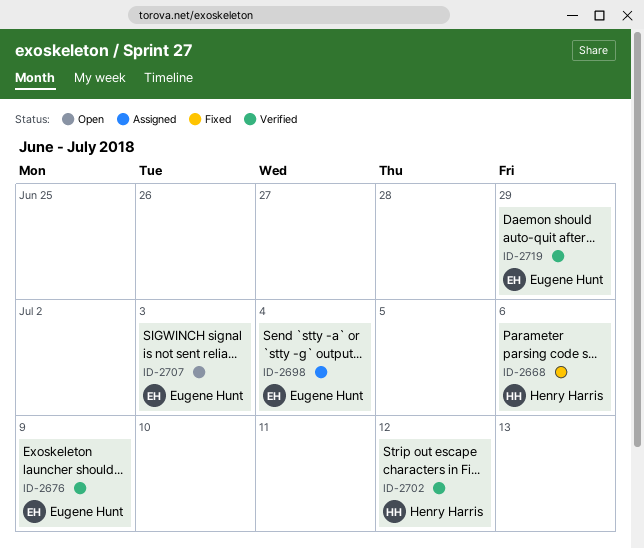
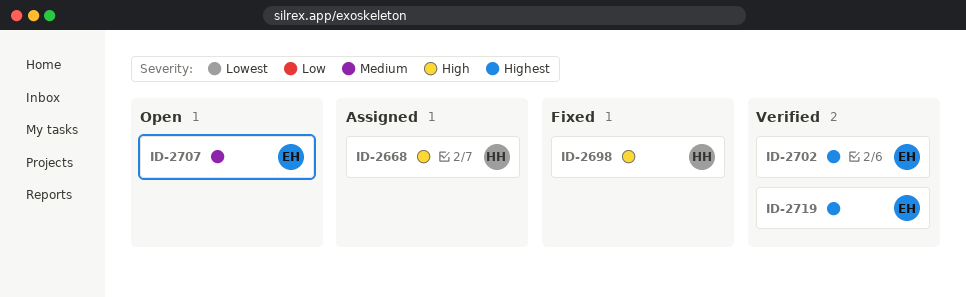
ID-2668, status: Fixed -> Assigned
ID-2676: present -> none
ID-2698, status: Assigned -> Fixed
ID-2698, owner: Eugene Hunt -> Henry Harris
ID-2702, owner: Henry Harris -> Eugene Hunt

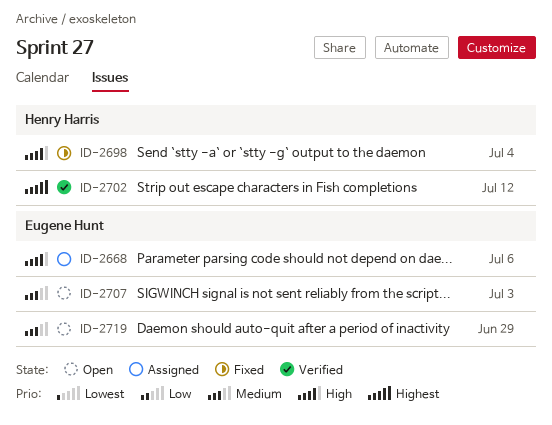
ID-2668, owner: Henry Harris -> Eugene Hunt
ID-2702, owner: Eugene Hunt -> Henry Harris
ID-2719, status: Verified -> Open
ID-2719, priority: Highest -> Medium

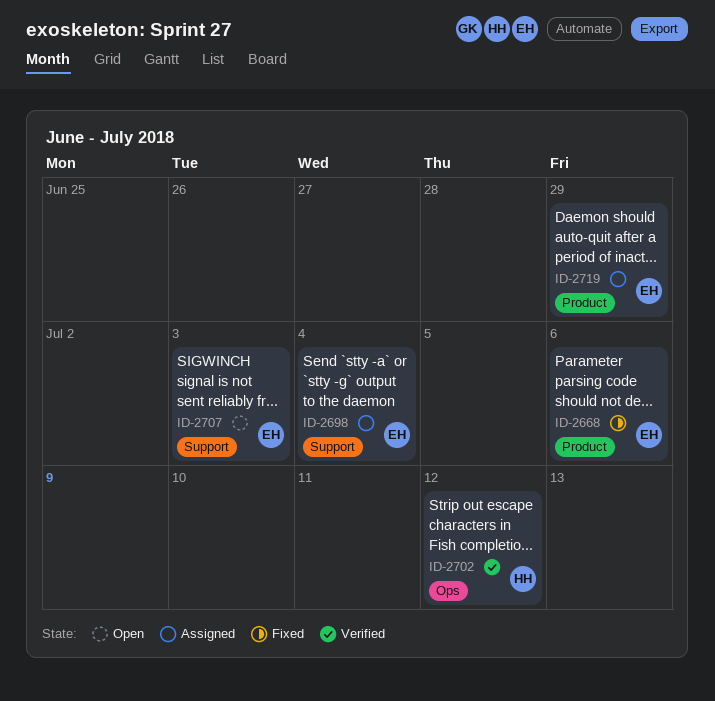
ID-2668, status: Assigned -> Fixed
ID-2698, status: Fixed -> Assigned
ID-2698, owner: Henry Harris -> Eugene Hunt
ID-2719, status: Open -> Assigned

